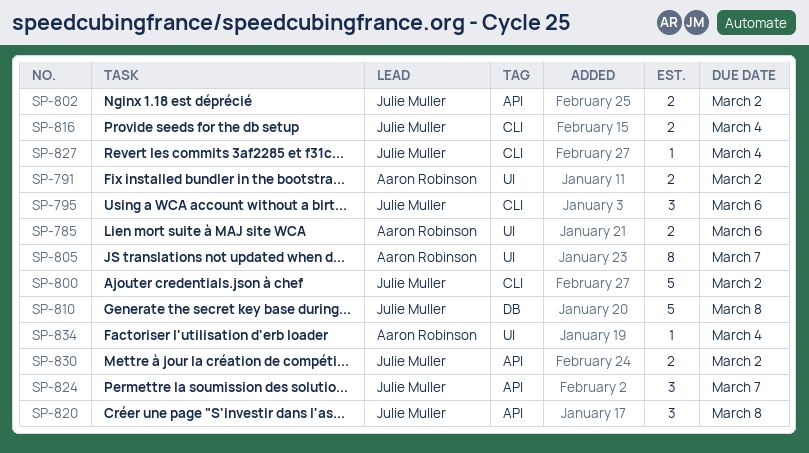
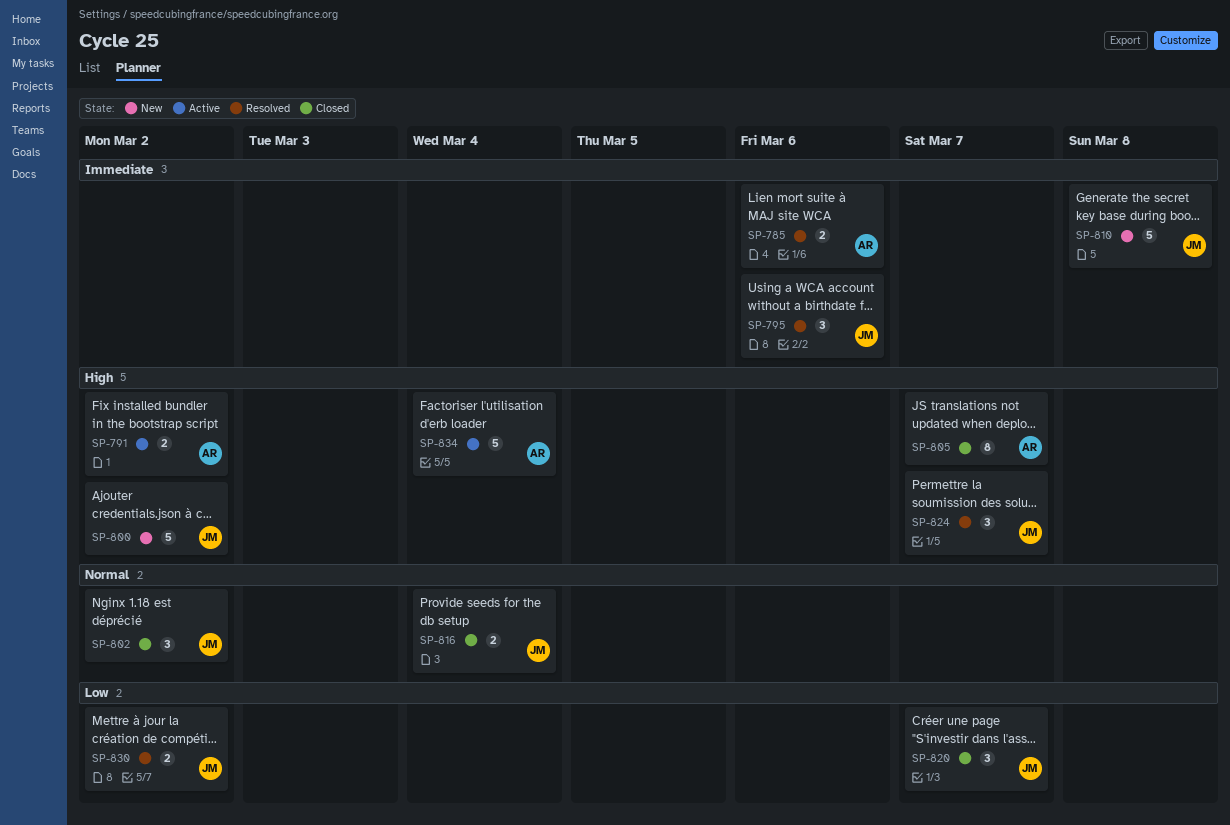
SP-802, estimate: 2 -> 3
SP-820, due: Mar 8 -> Mar 7
SP-827: present -> none
SP-834, estimate: 1 -> 5

